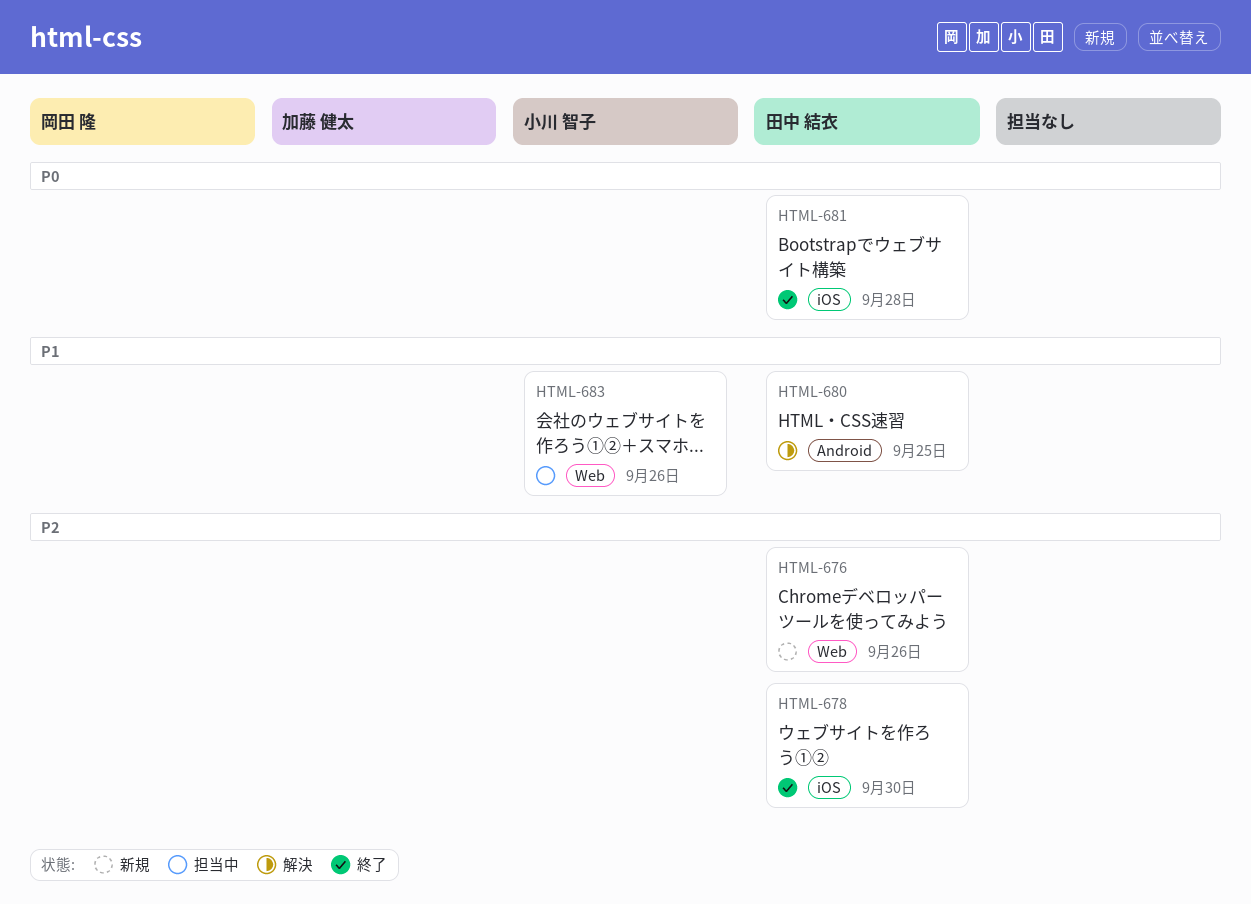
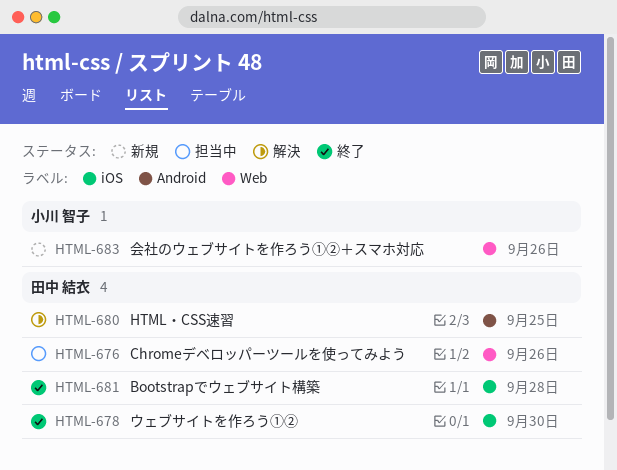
HTML-676, status: 新規 -> 担当中
HTML-683, status: 担当中 -> 新規

